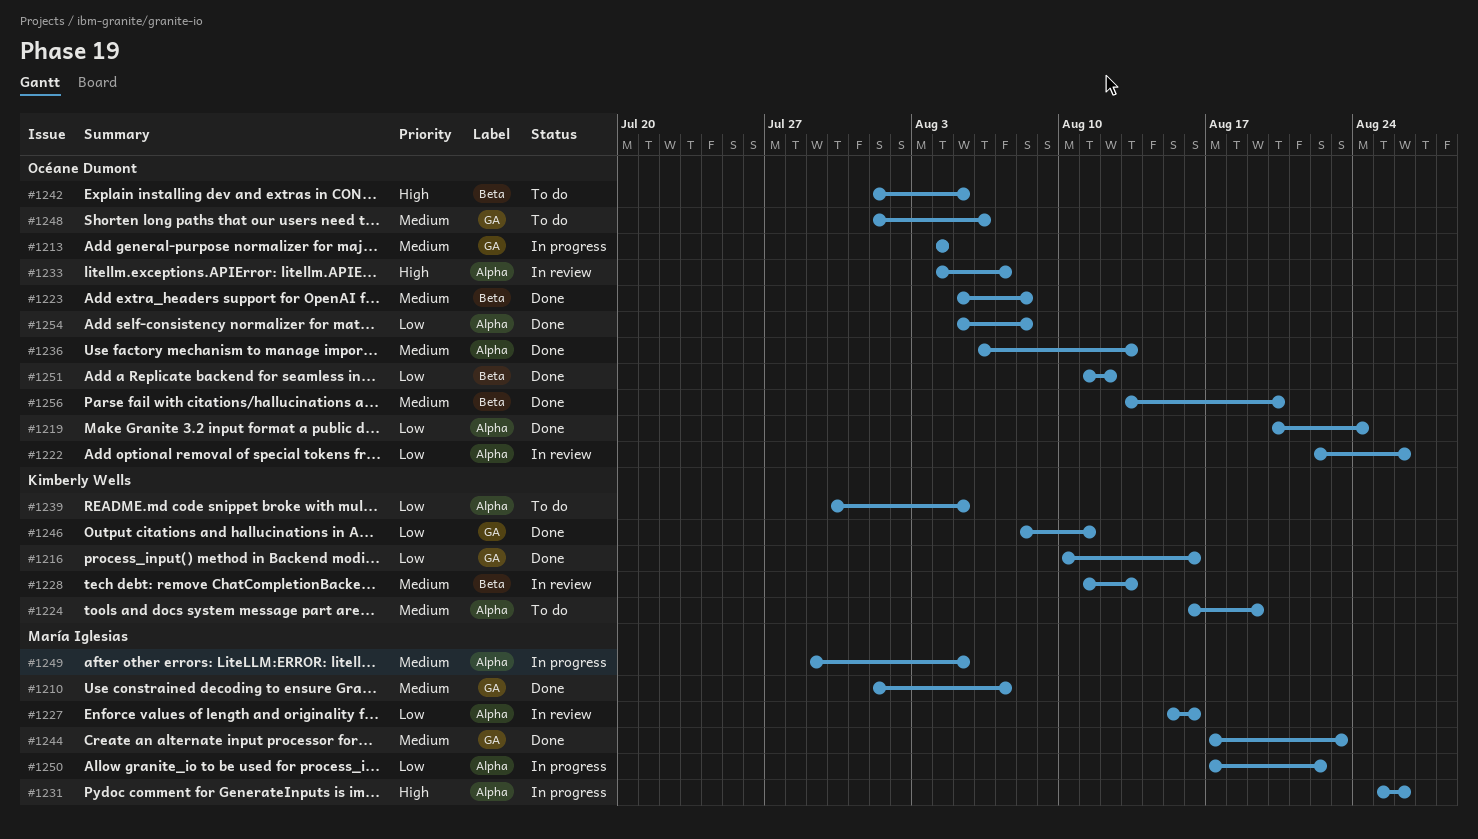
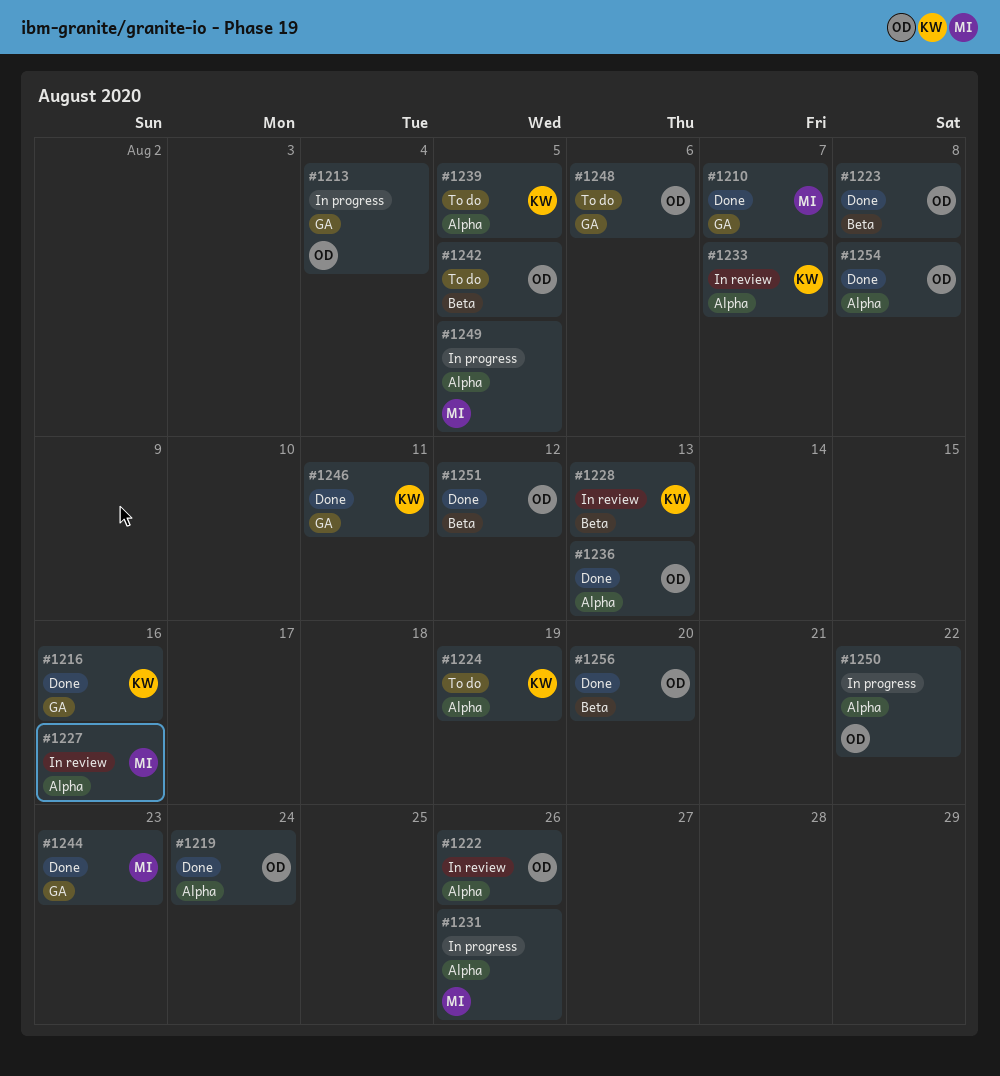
#1233, owner: Océane Dumont -> Kimberly Wells
#1250, owner: María Iglesias -> Océane Dumont

